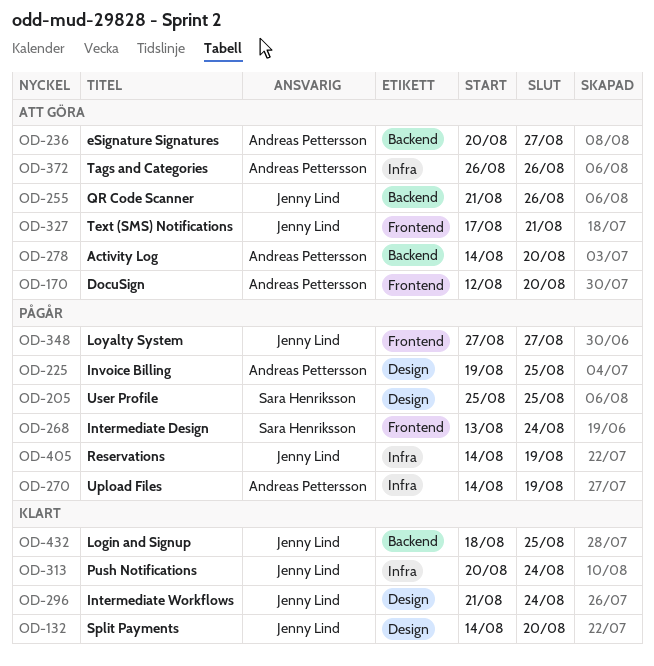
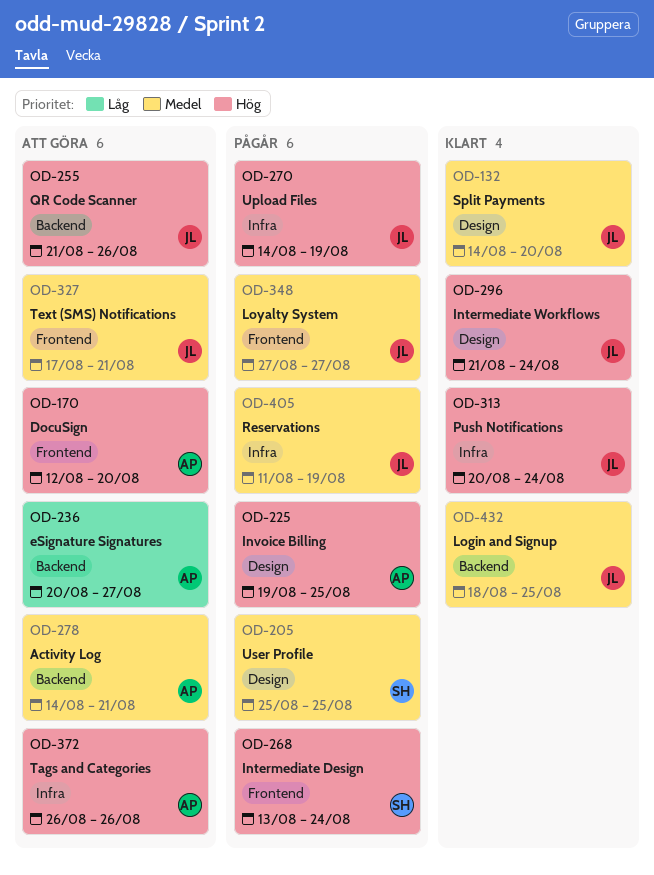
OD-270, owner: Andreas Pettersson -> Jenny Lind
OD-278, due: Aug 20 -> Aug 21
OD-405, start: Aug 14 -> Aug 11

